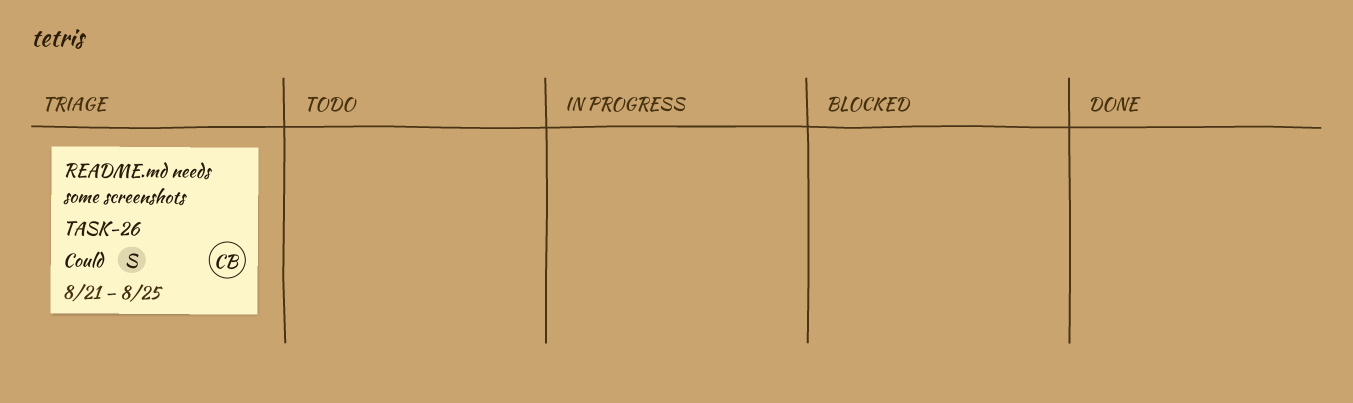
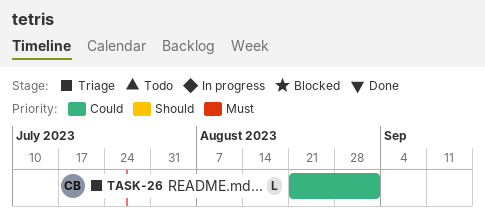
TASK-26, estimate: S -> L
TASK-26, due: Aug 25 -> Sep 1

